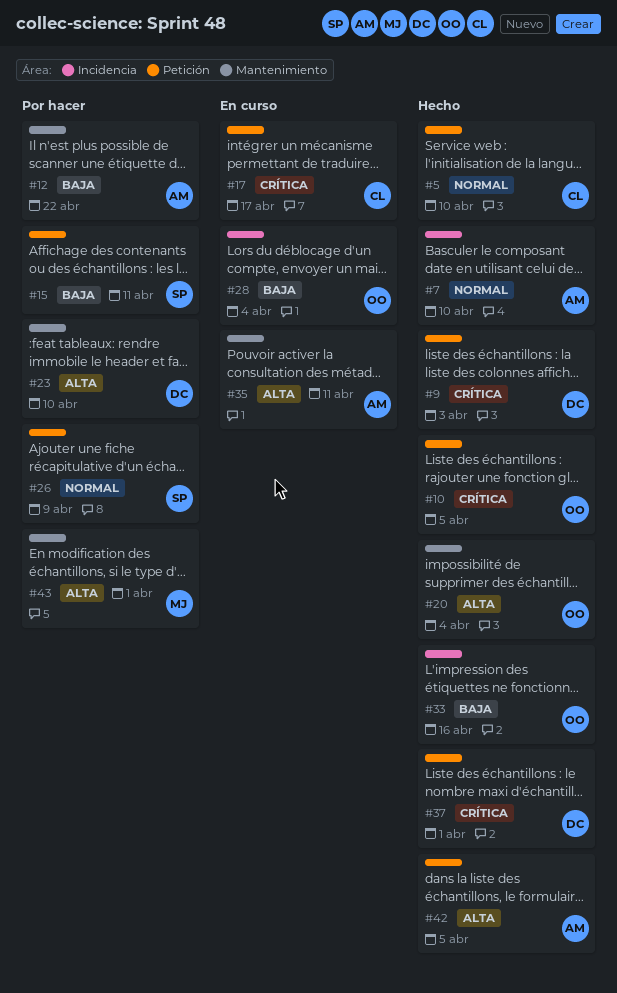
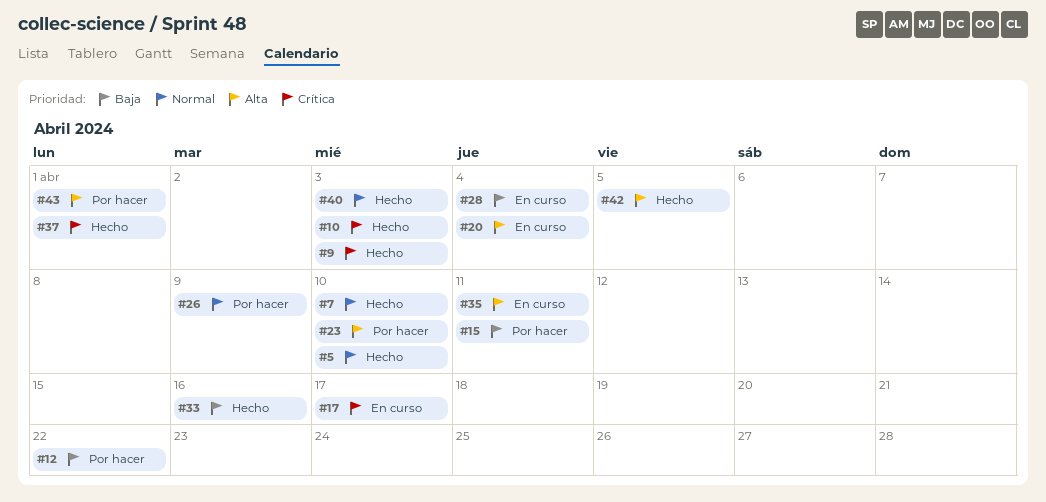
#10, due: Apr 5 -> Apr 3
#20, status: Hecho -> En curso
#40: none -> present

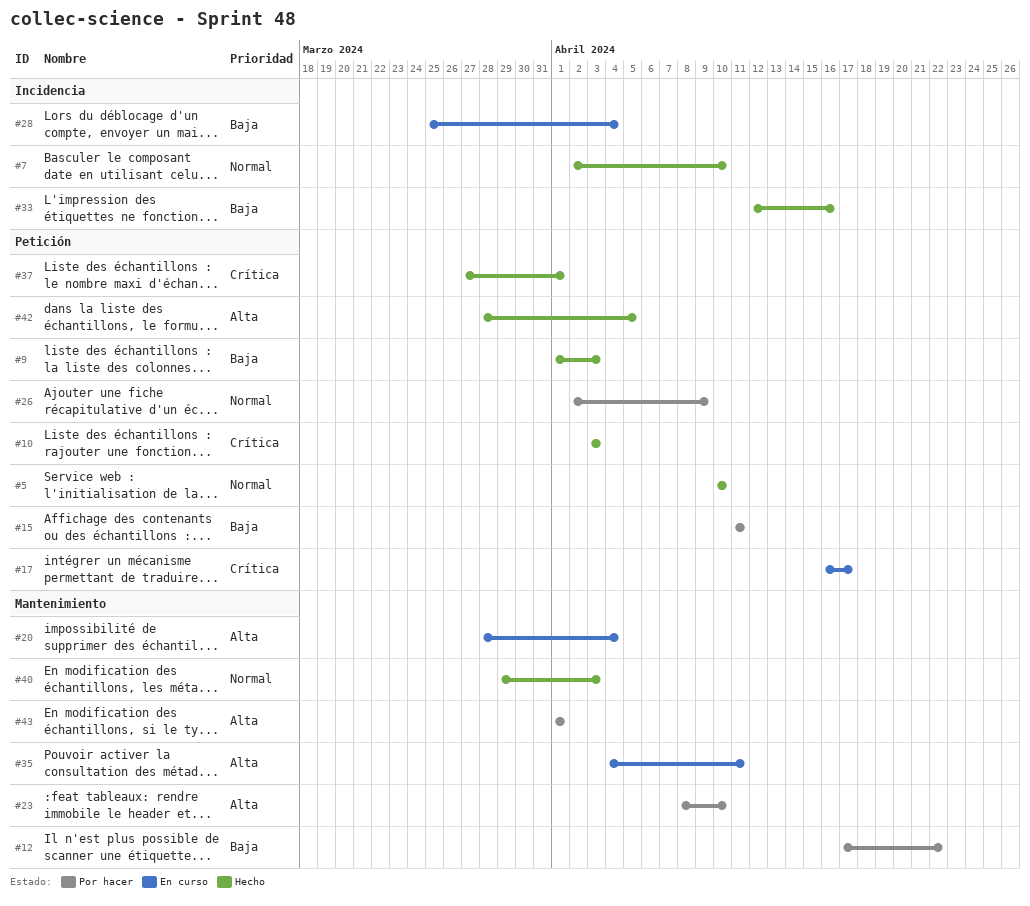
#9, priority: Crítica -> Baja

